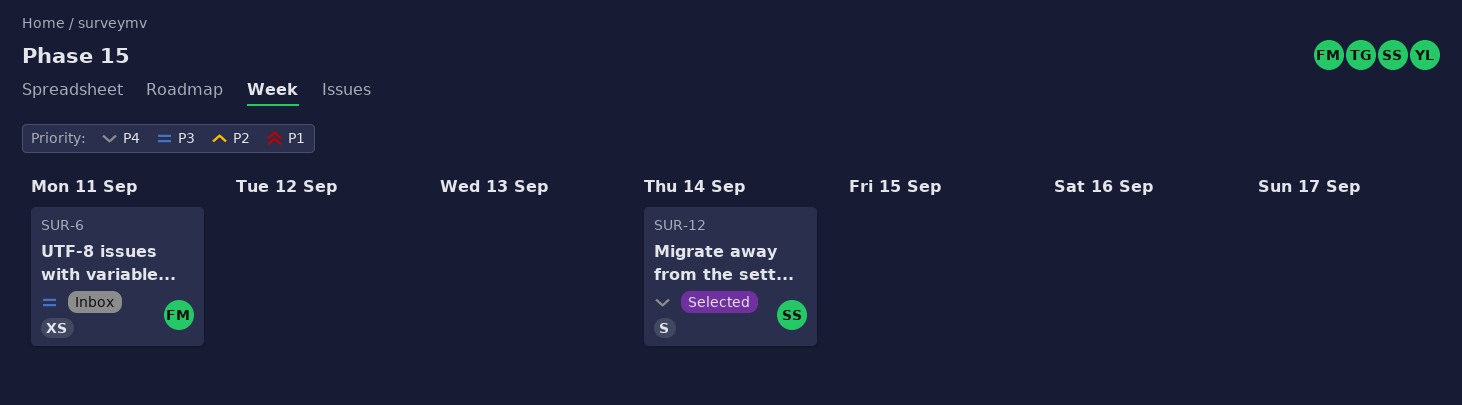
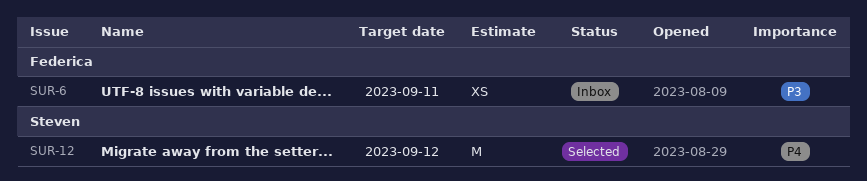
SUR-12, estimate: S -> M
SUR-12, due: Sep 14 -> Sep 12

